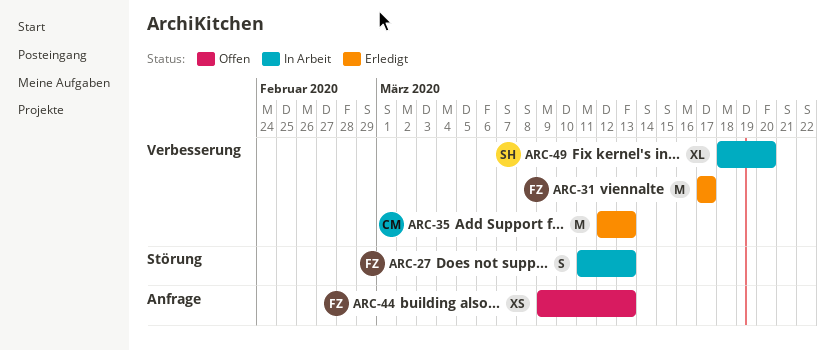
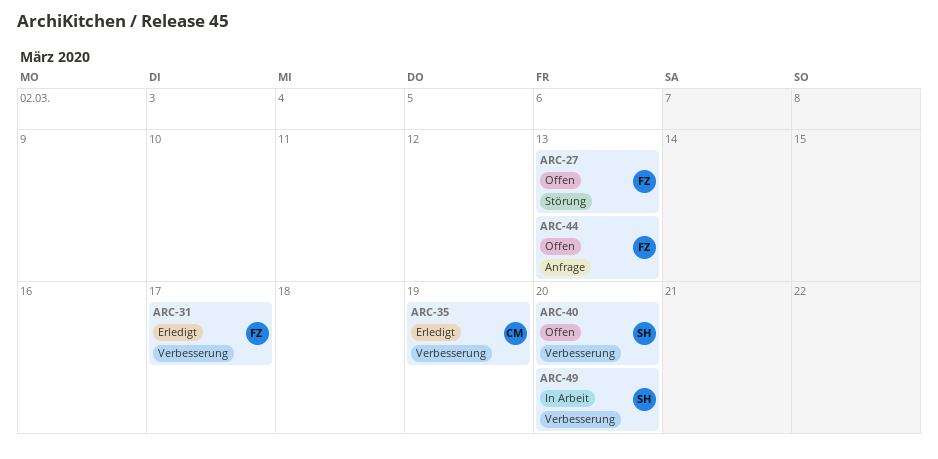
ARC-27, status: In Arbeit -> Offen
ARC-35, due: Mar 13 -> Mar 19
ARC-40: none -> present

